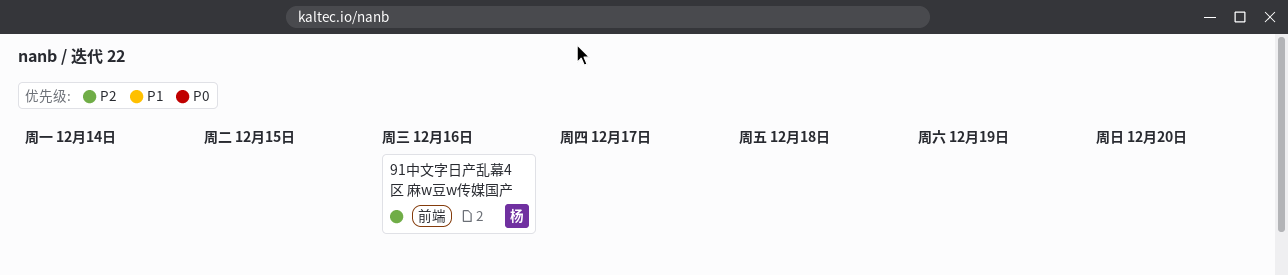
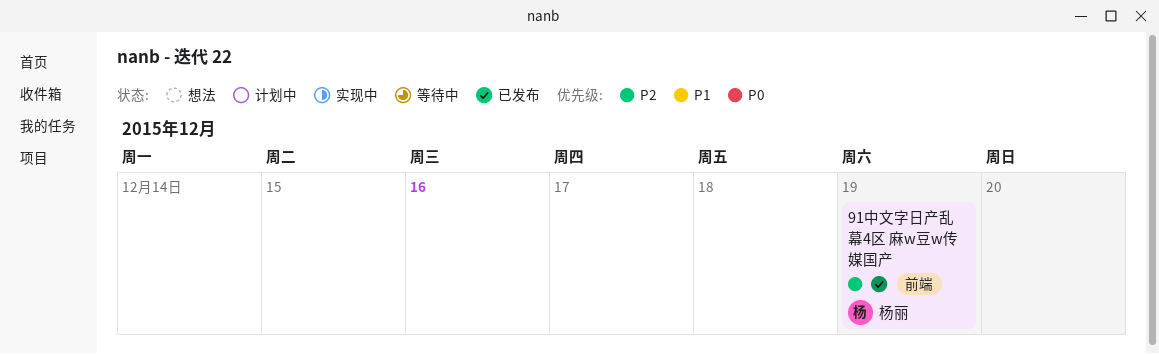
91中文字日产乱幕4区 麻w豆w传媒国产, due: Dec 16 -> Dec 19

